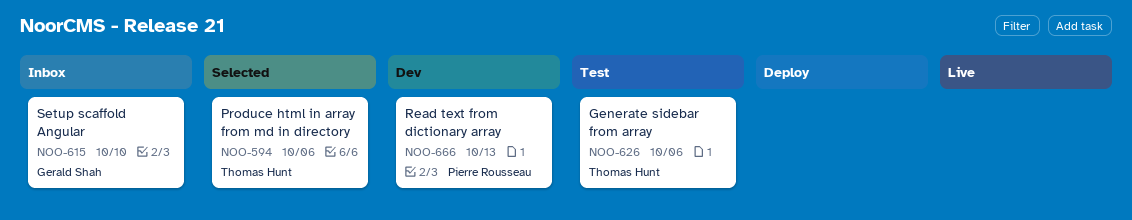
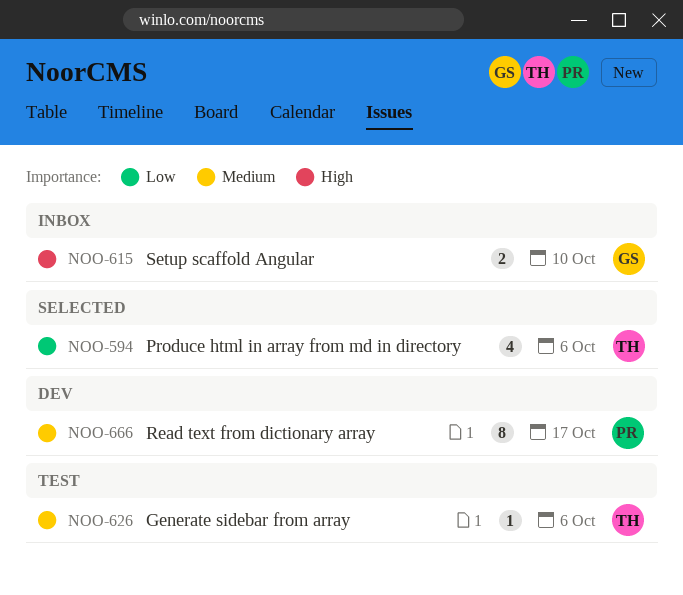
NOO-666, due: Oct 13 -> Oct 17

